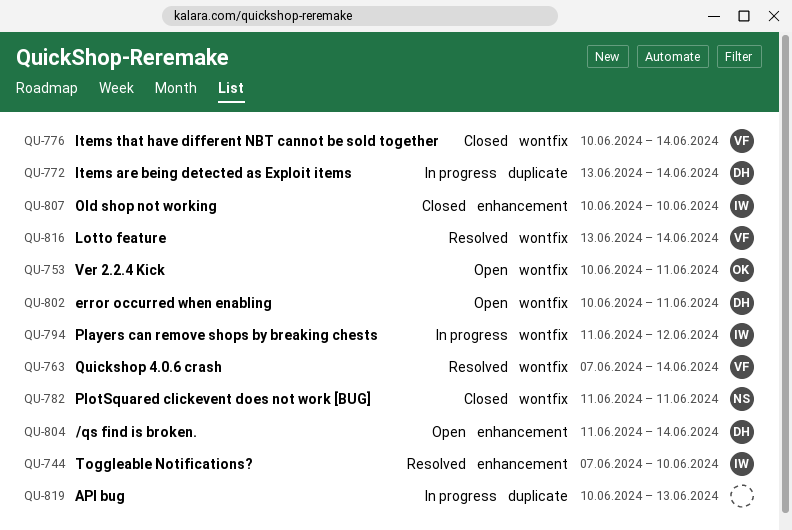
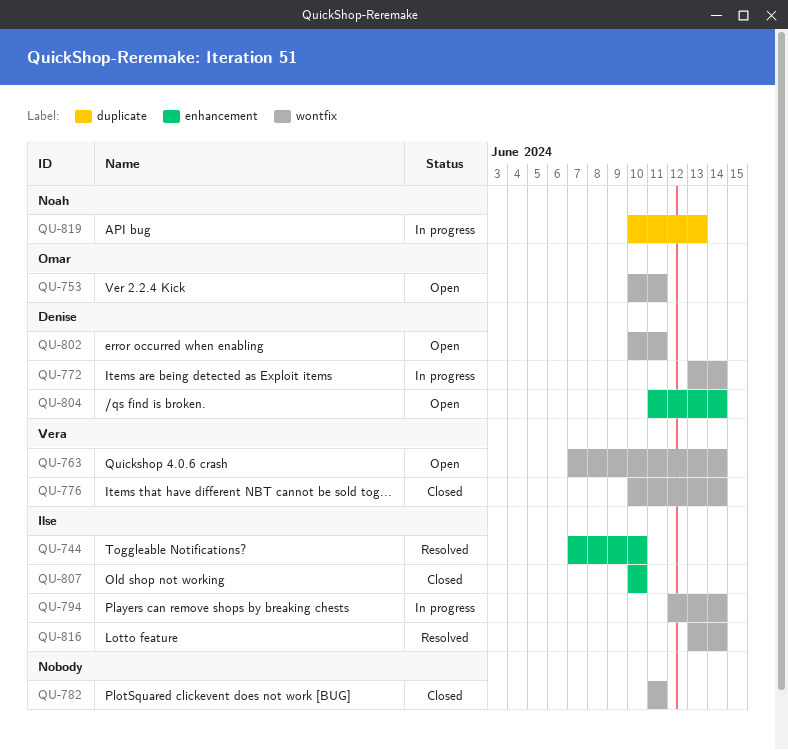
QU-763, status: Resolved -> Open
QU-772, label: duplicate -> wontfix
QU-782, owner: Noah -> none
QU-794, start: Jun 11 -> Jun 12
QU-794, due: Jun 12 -> Jun 14
QU-816, owner: Vera -> Ilse
QU-819, owner: none -> Noah

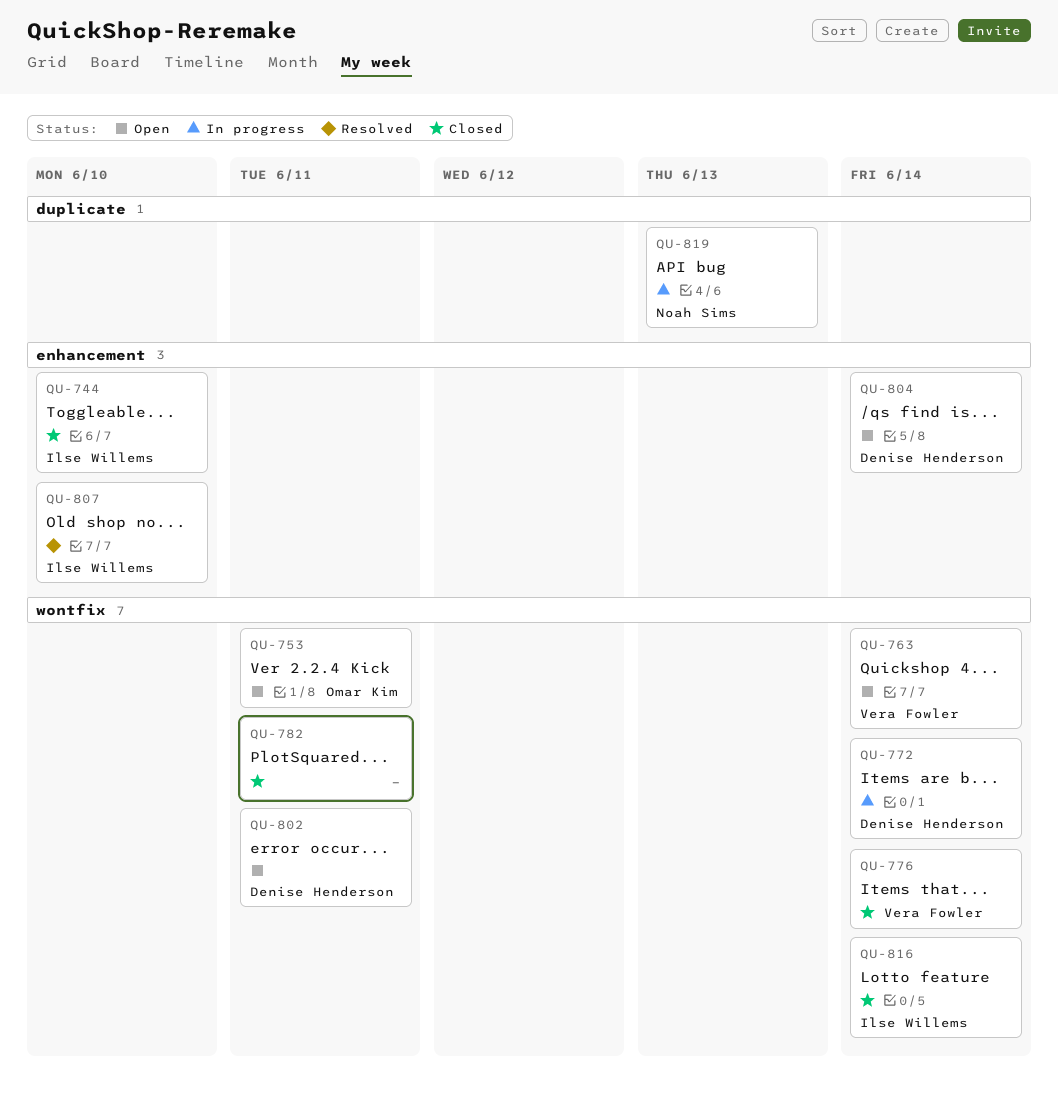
QU-744, status: Resolved -> Closed
QU-794: present -> none
QU-807, status: Closed -> Resolved
QU-816, status: Resolved -> Closed

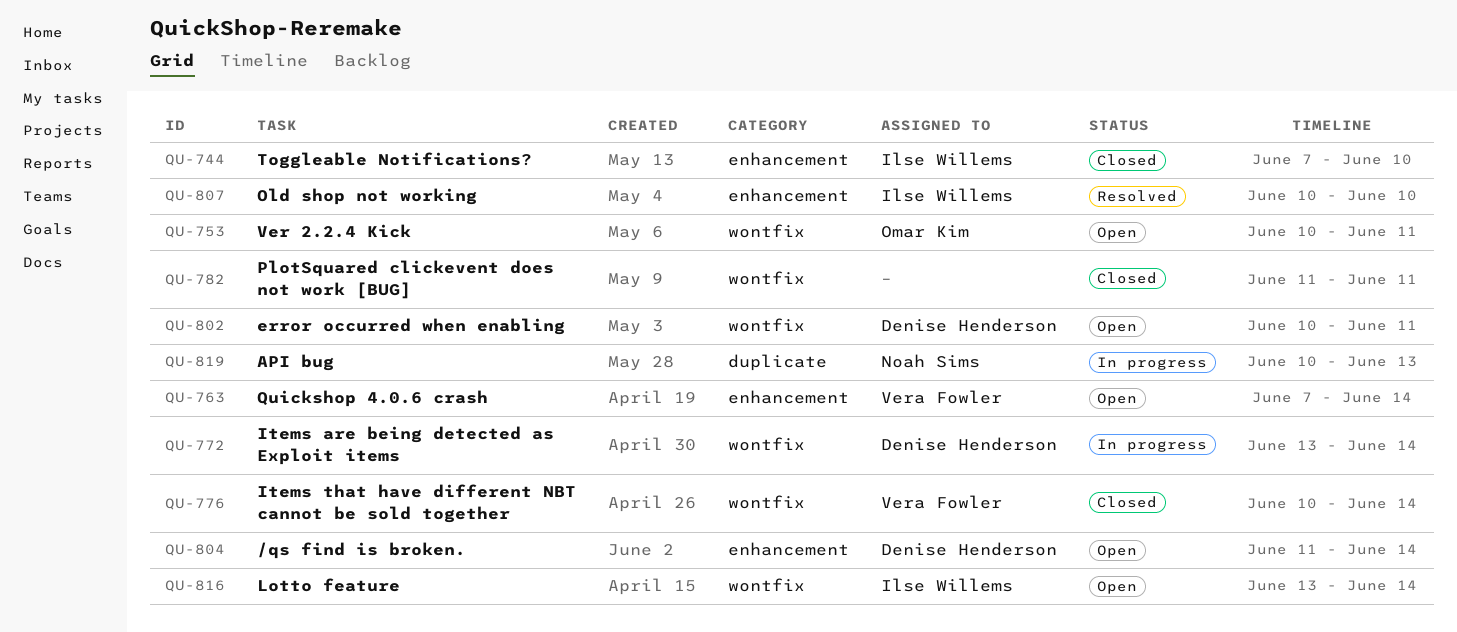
QU-763, label: wontfix -> enhancement
QU-816, status: Closed -> Open

